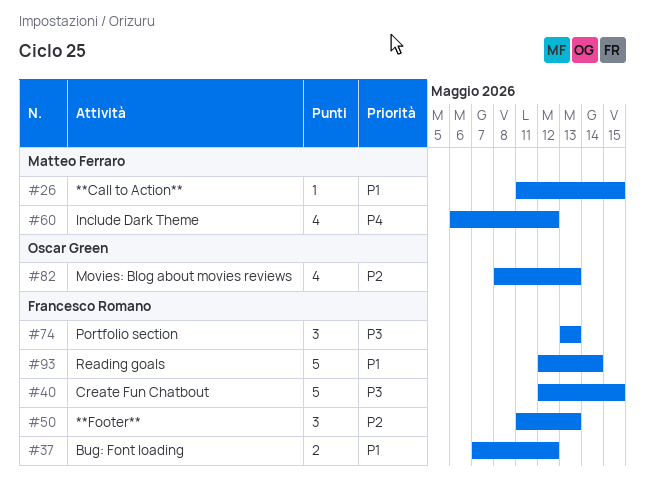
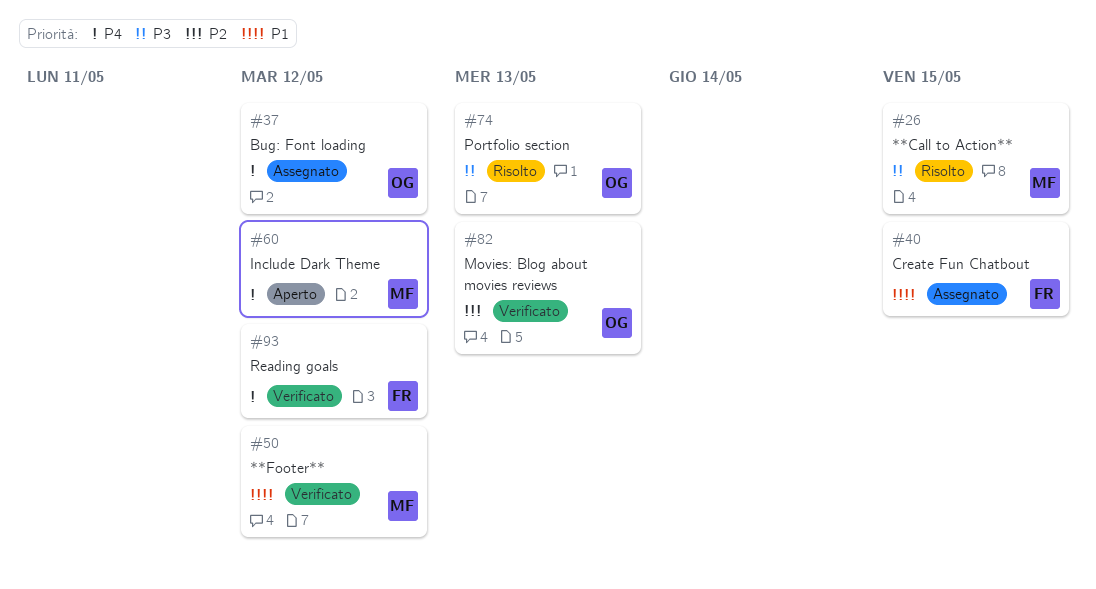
#26, priority: P1 -> P3
#37, owner: Francesco Romano -> Oscar Green
#37, priority: P1 -> P4
#40, priority: P3 -> P1
#50, owner: Francesco Romano -> Matteo Ferraro
#50, priority: P2 -> P1
#50, due: May 13 -> May 12
#74, owner: Francesco Romano -> Oscar Green
#93, priority: P1 -> P4
#93, due: May 14 -> May 12

